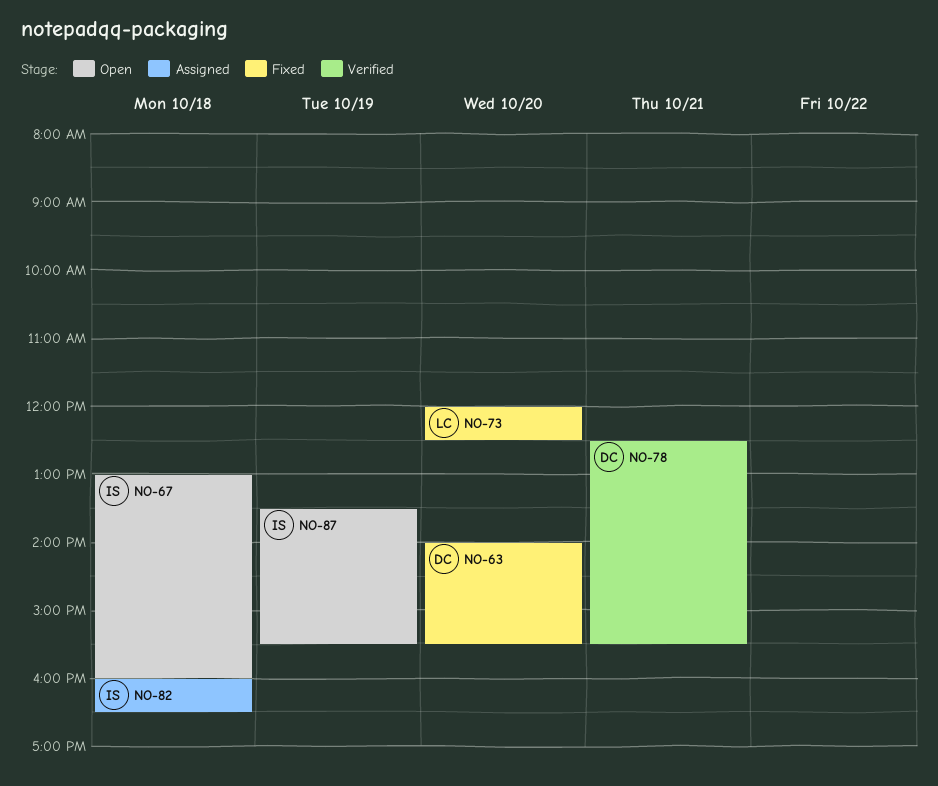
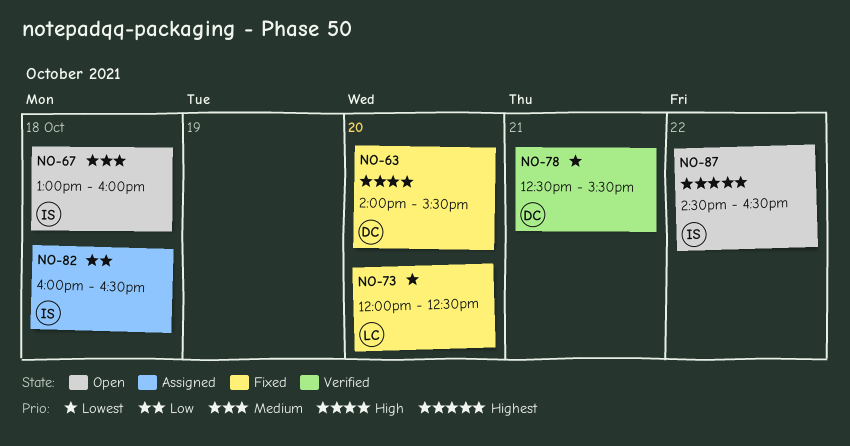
NO-87, day: Oct 19 -> Oct 22
NO-87, begins: 13:30 -> 14:30
NO-87, ends: 15:30 -> 16:30

